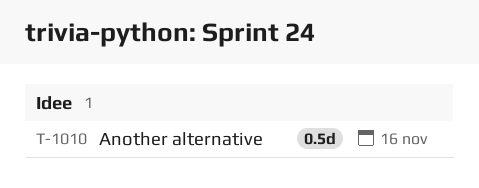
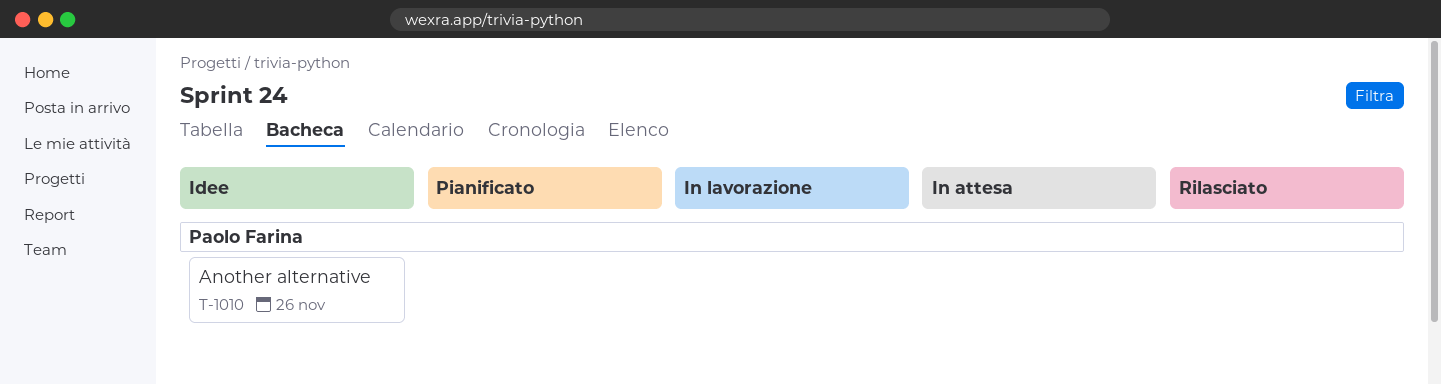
T-1010, due: Nov 16 -> Nov 26

